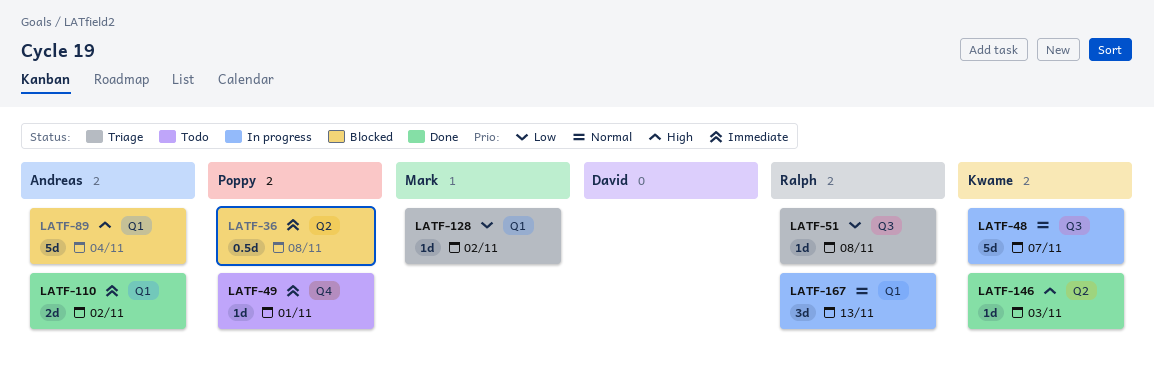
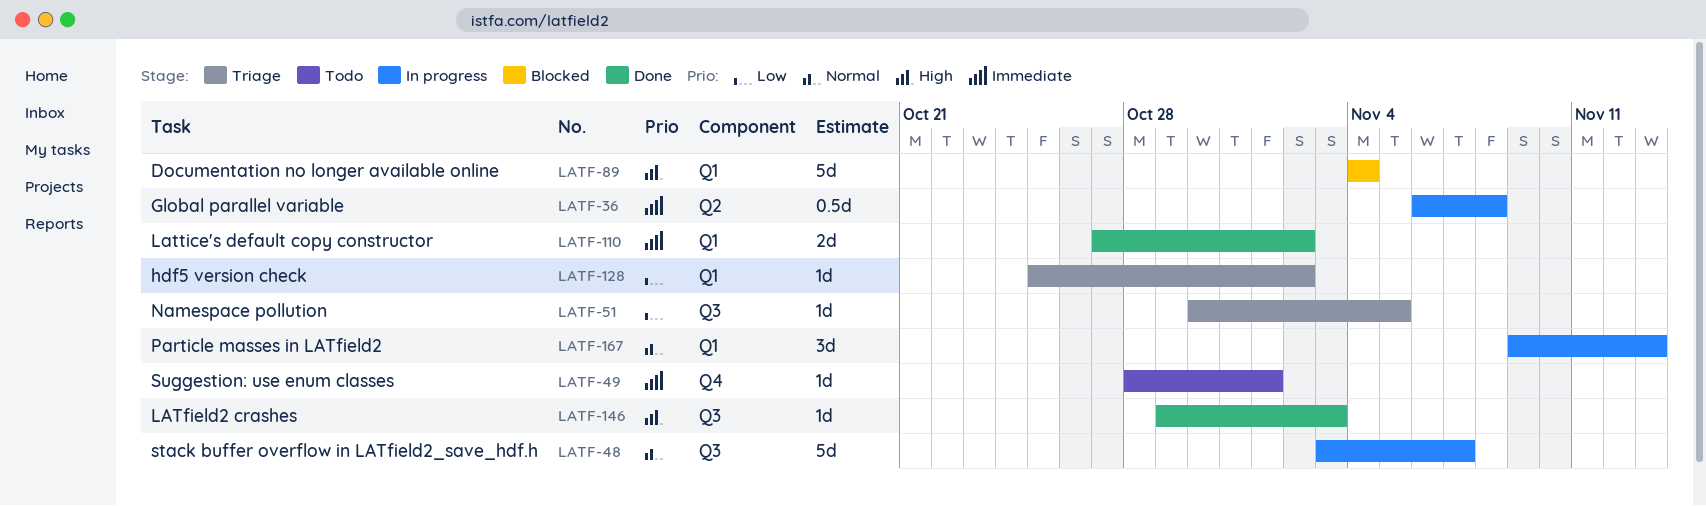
LATF-36, status: Blocked -> In progress
LATF-51, due: Nov 8 -> Nov 5
LATF-146, label: Q2 -> Q3

